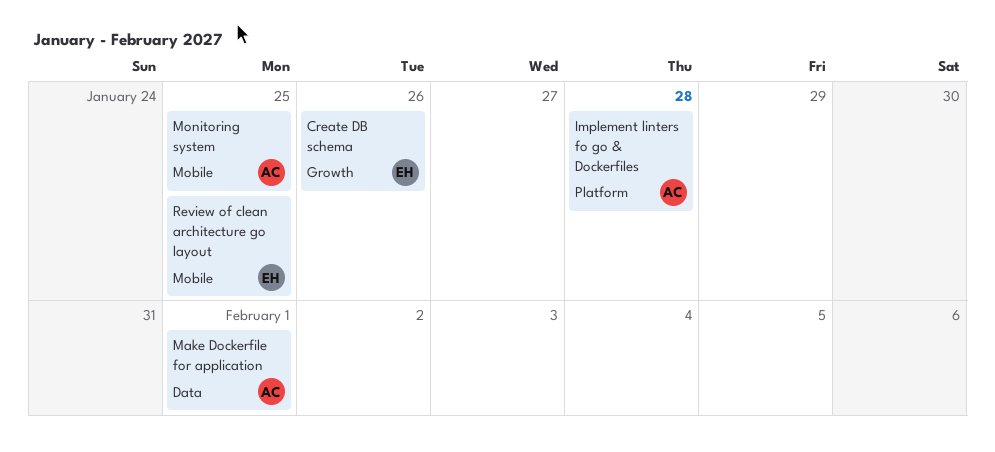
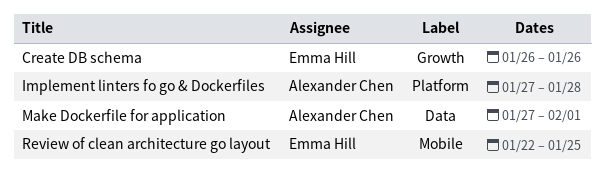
Monitoring system: present -> none

